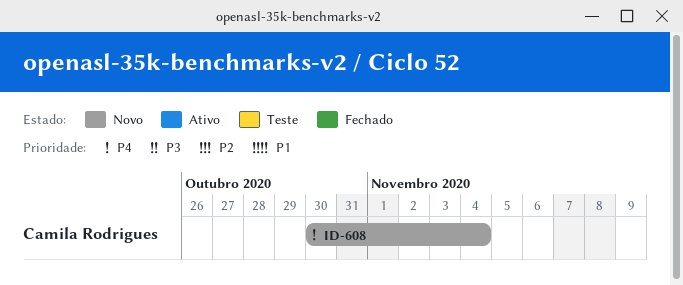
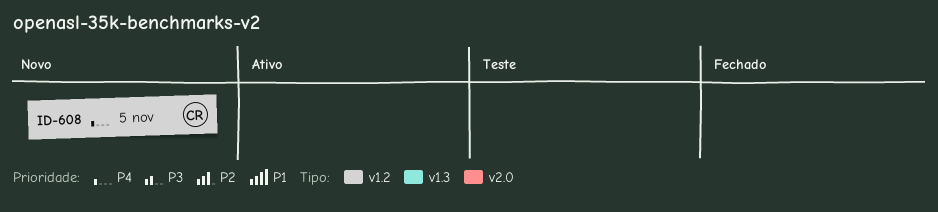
ID-608, due: Nov 4 -> Nov 5

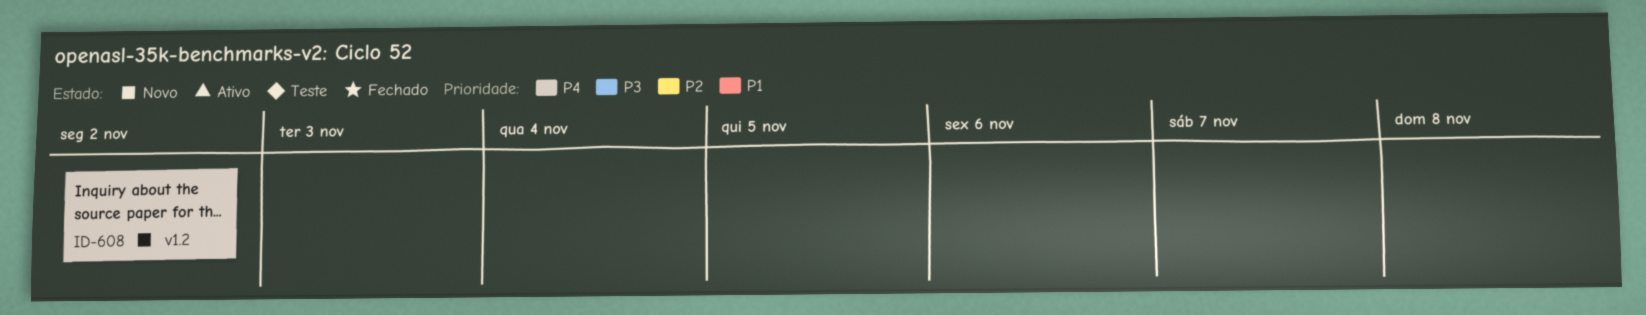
ID-608, due: Nov 5 -> Nov 2

